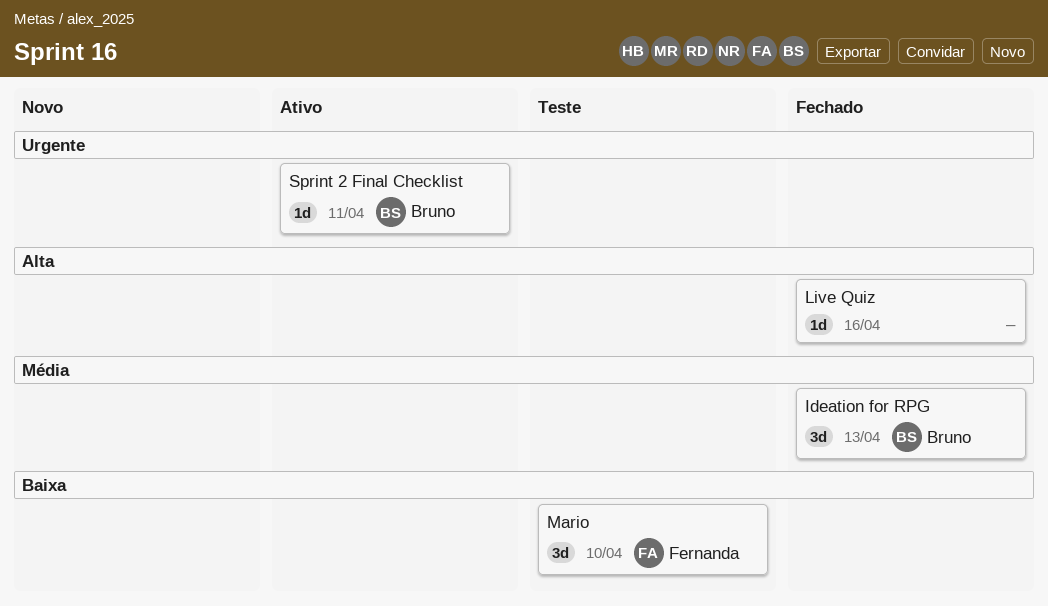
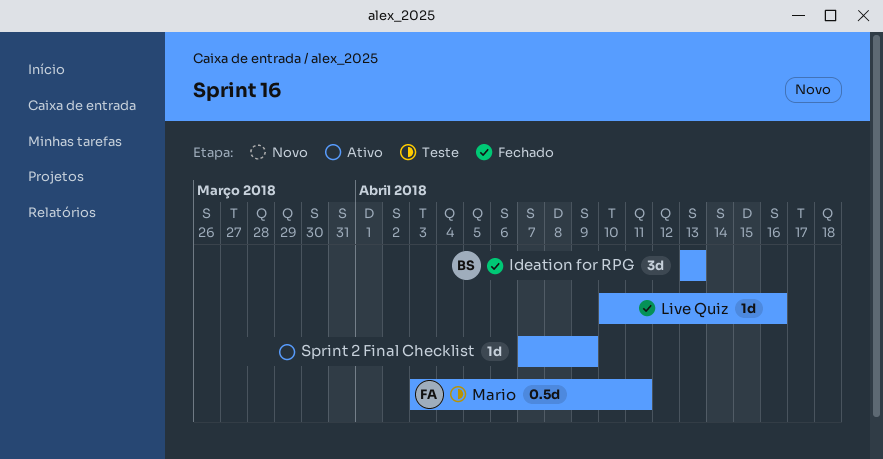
Mario, estimate: 3d -> 0.5d
Mario, due: Apr 10 -> Apr 11
Sprint 2 Final Checklist, owner: Bruno -> none
Sprint 2 Final Checklist, due: Apr 11 -> Apr 9

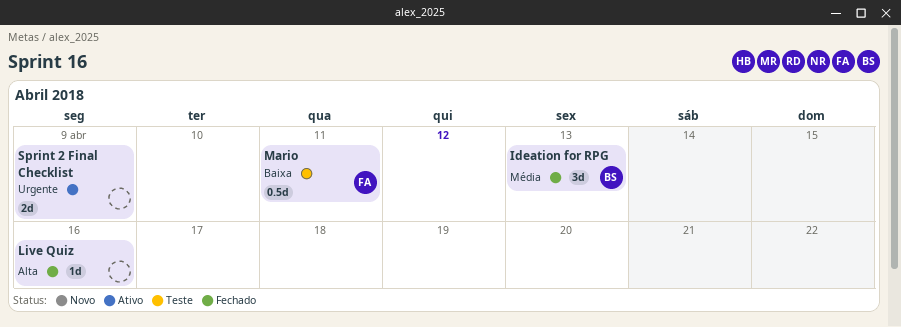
Sprint 2 Final Checklist, estimate: 1d -> 2d

